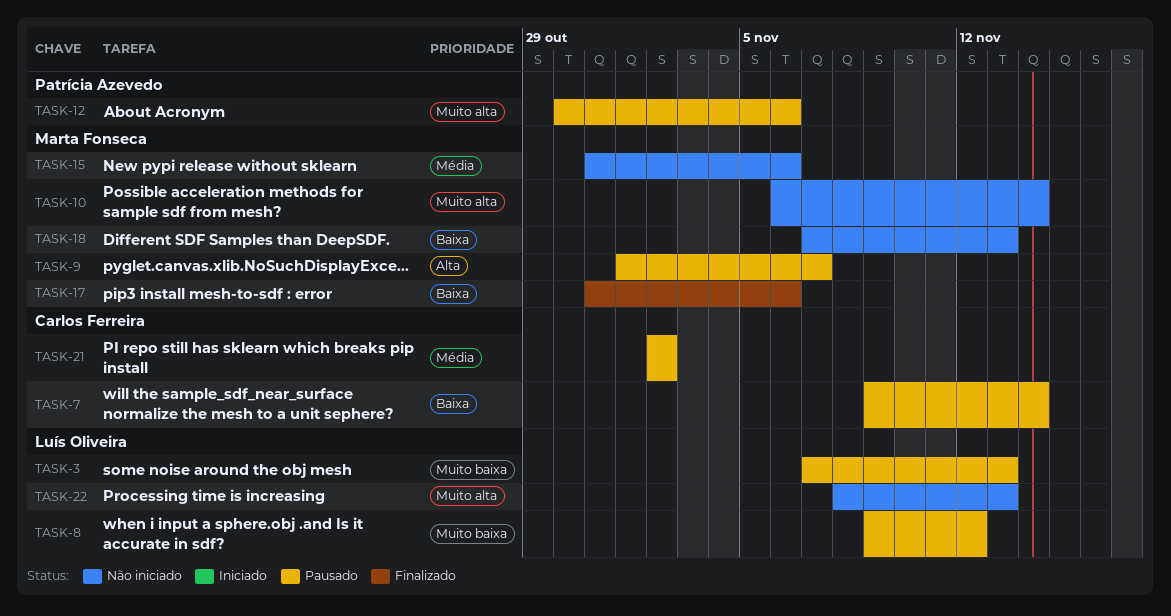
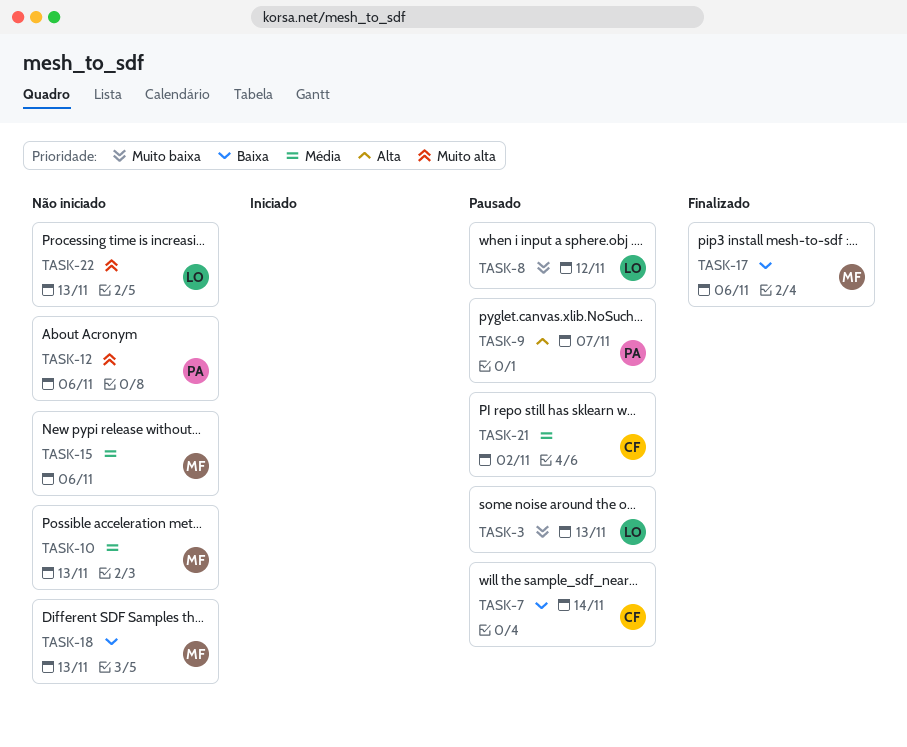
TASK-9, owner: Marta Fonseca -> Patrícia Azevedo
TASK-10, priority: Muito alta -> Média
TASK-10, due: Nov 14 -> Nov 13
TASK-12, status: Pausado -> Não iniciado

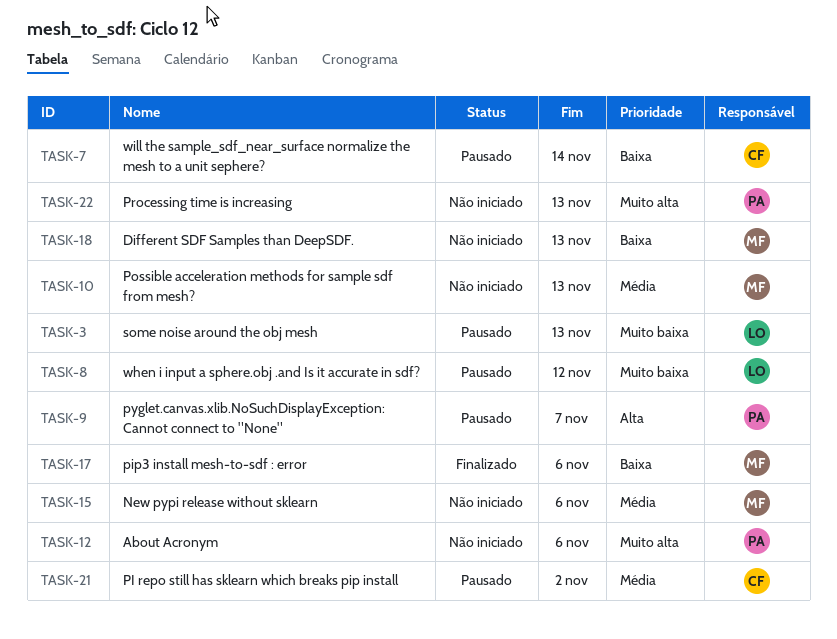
TASK-22, owner: LO -> PA

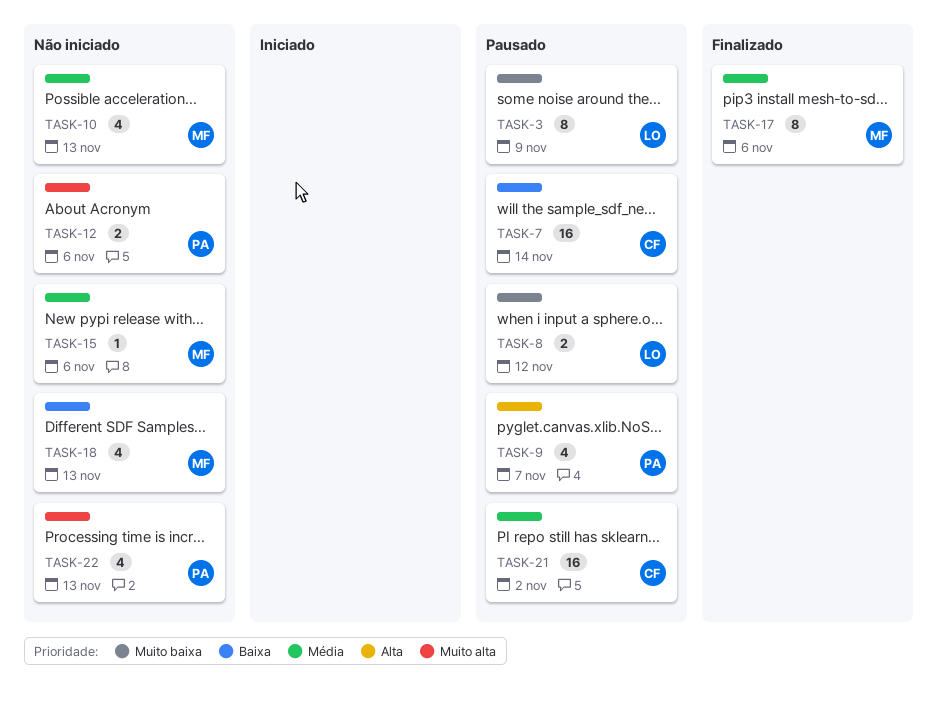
TASK-3, due: Nov 13 -> Nov 9
TASK-17, priority: Baixa -> Média

